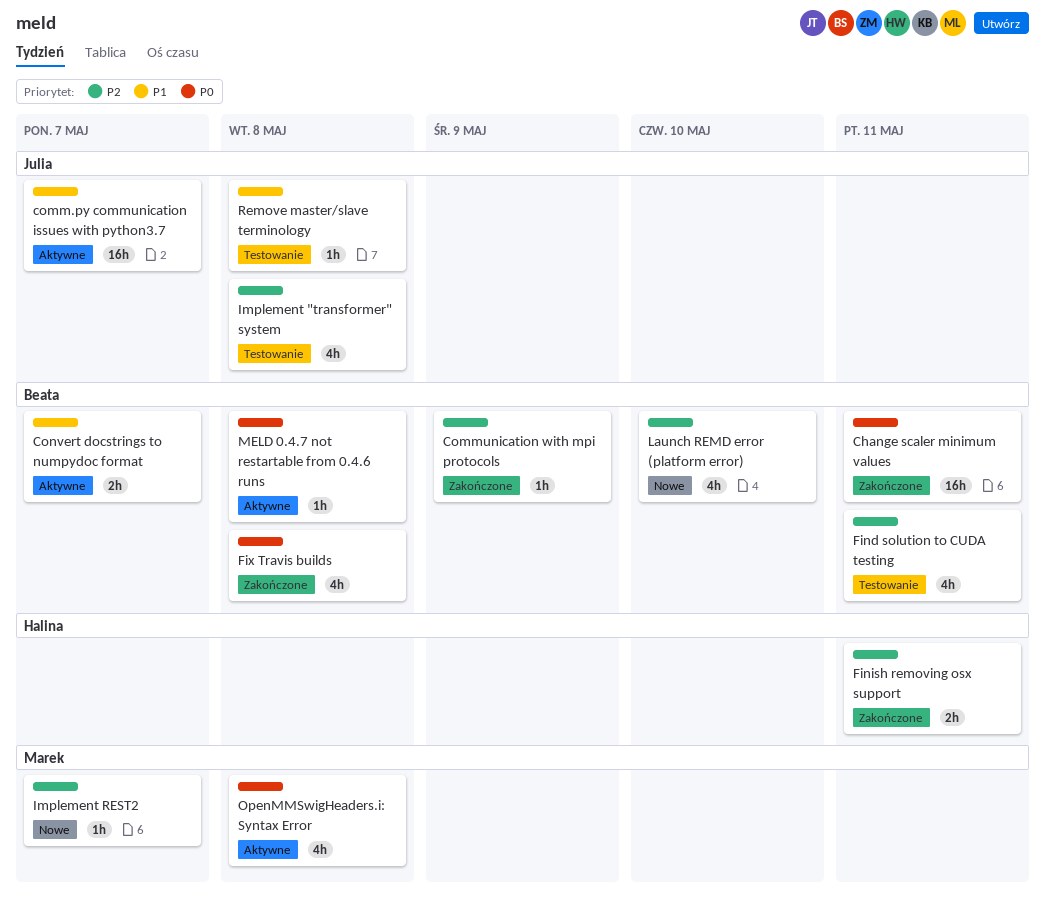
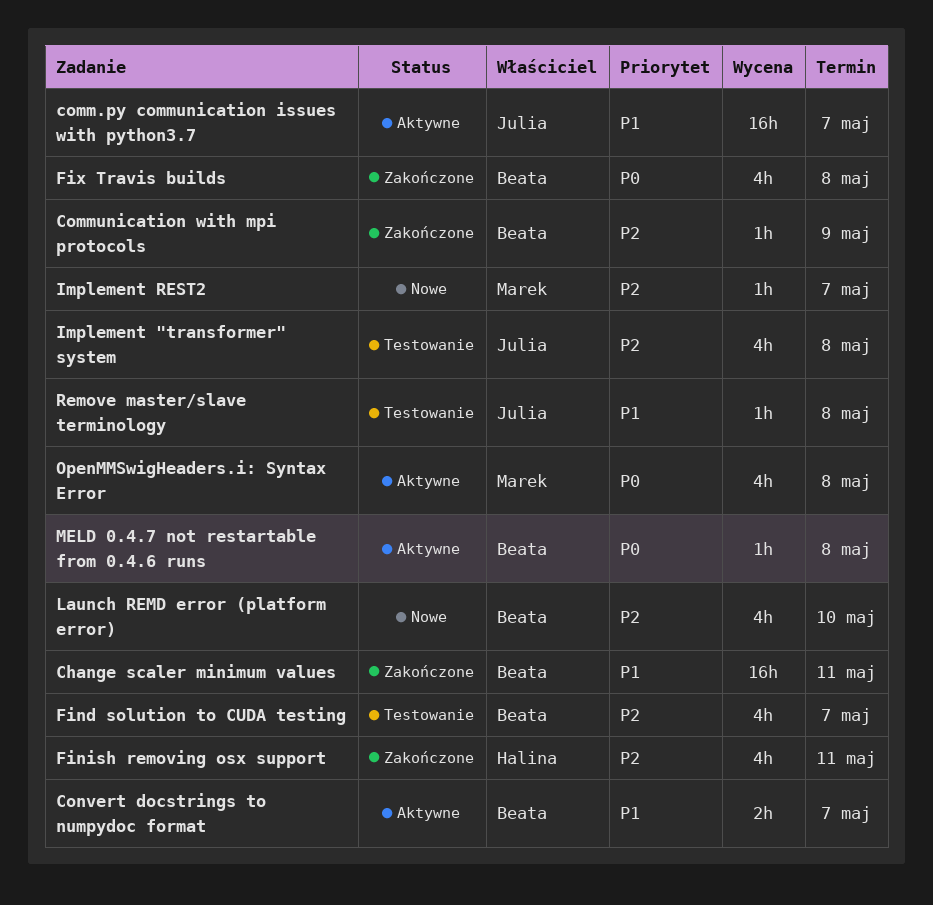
Change scaler minimum values, priority: P0 -> P1
Find solution to CUDA testing, due: May 11 -> May 7
Finish removing osx support, estimate: 2h -> 4h

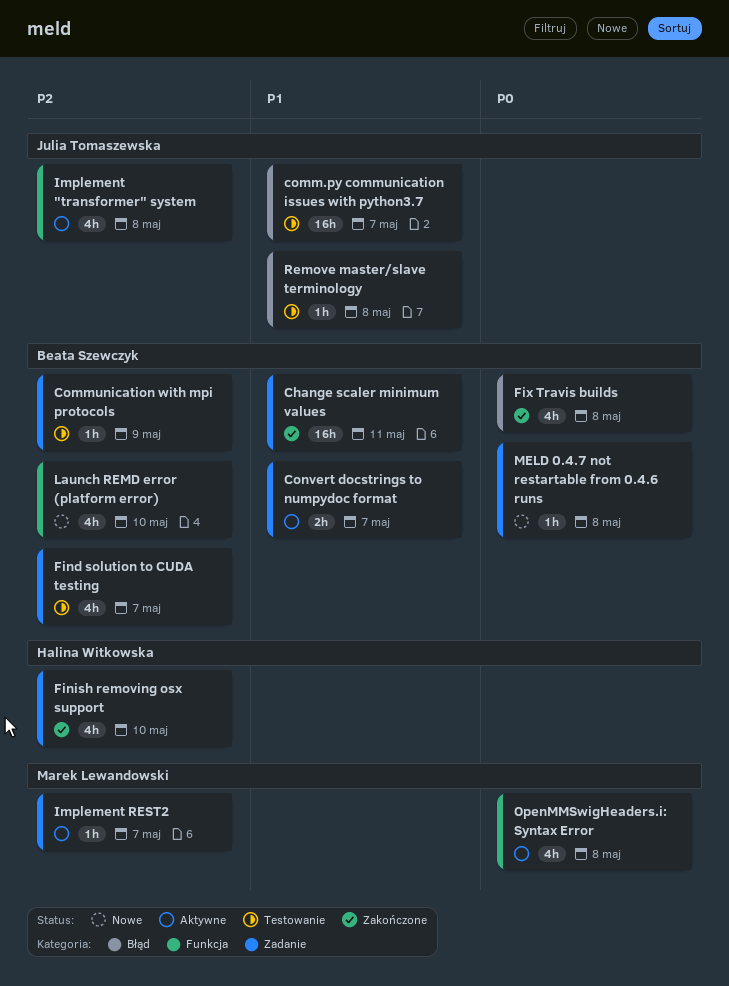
comm.py communication issues with python3.7, status: Aktywne -> Testowanie
Communication with mpi protocols, status: Zakończone -> Testowanie
Finish removing osx support, due: May 11 -> May 10
Implement "transformer" system, status: Testowanie -> Aktywne
Implement REST2, status: Nowe -> Aktywne
MELD 0.4.7 not restartable from 0.4.6 runs, status: Aktywne -> Nowe

